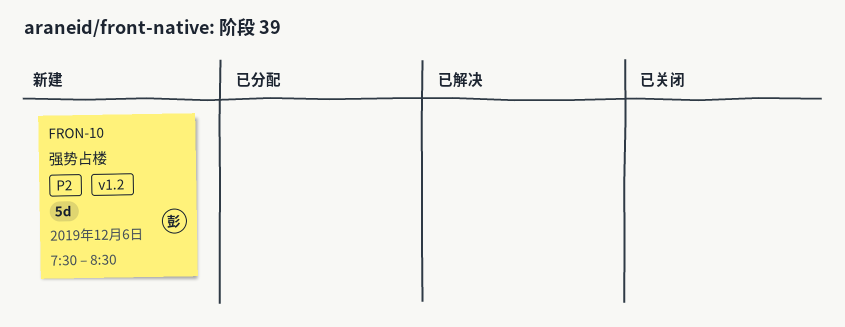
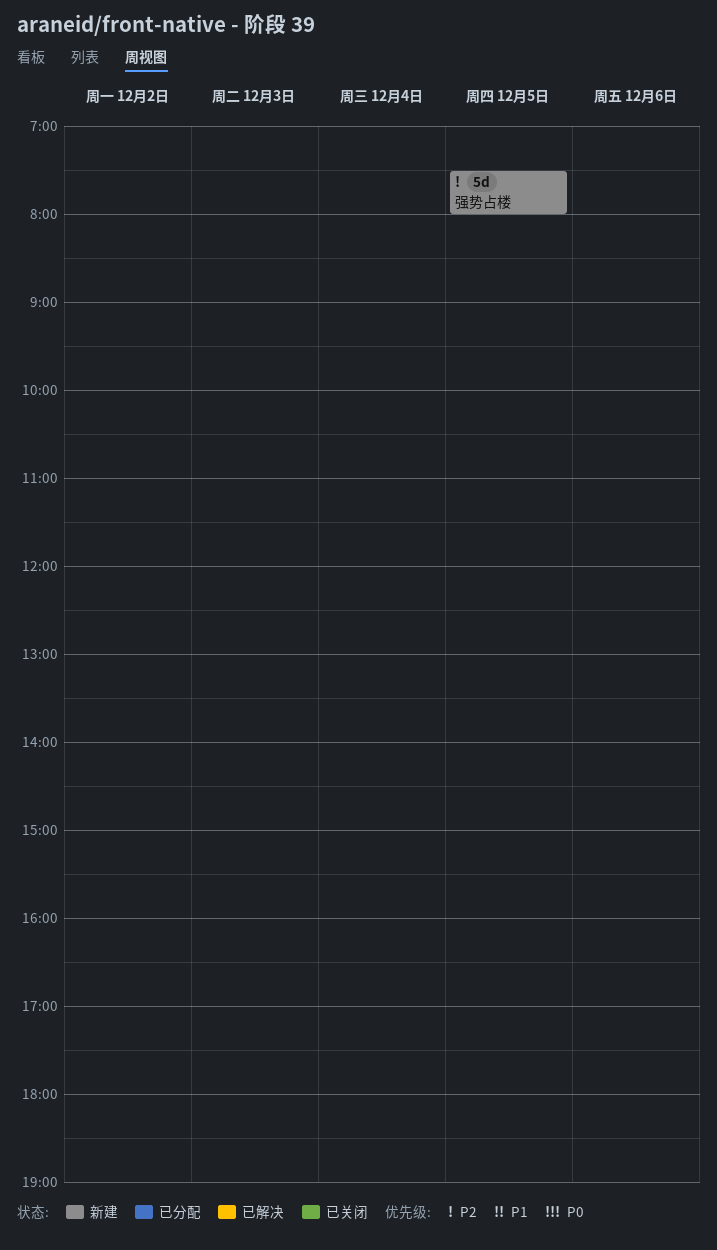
强势占楼, day: Dec 6 -> Dec 5
强势占楼, ends: 08:30 -> 08:00

